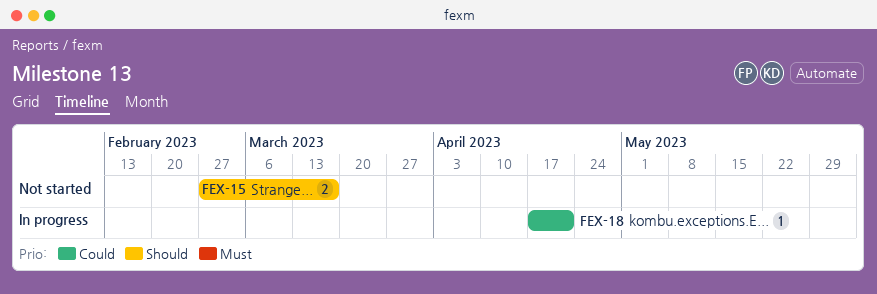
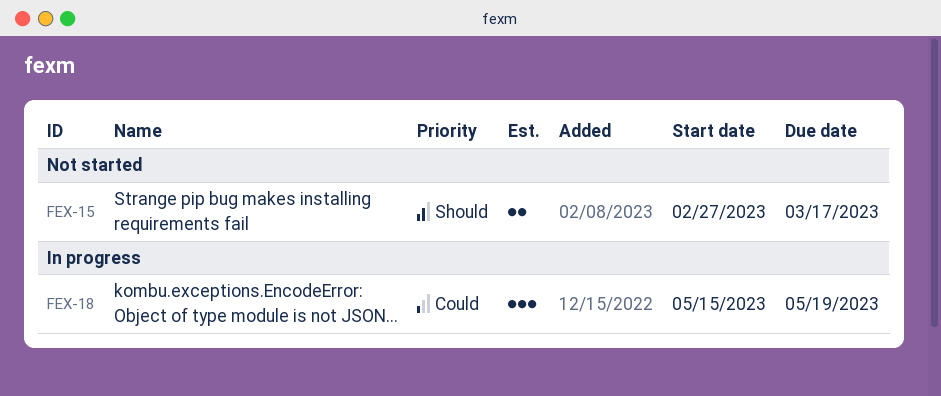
FEX-18, estimate: 1 -> 3
FEX-18, start: Apr 17 -> May 15
FEX-18, due: Apr 21 -> May 19

